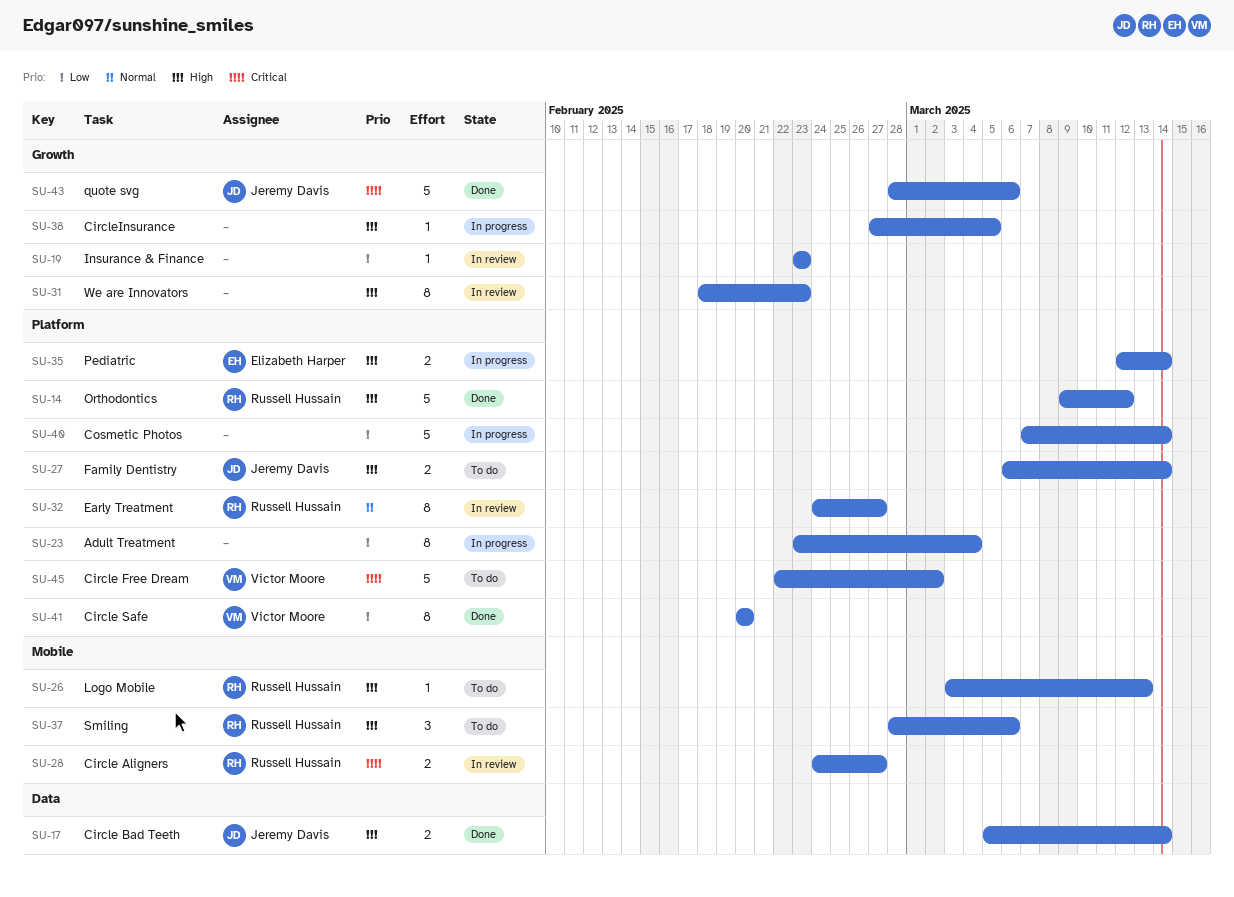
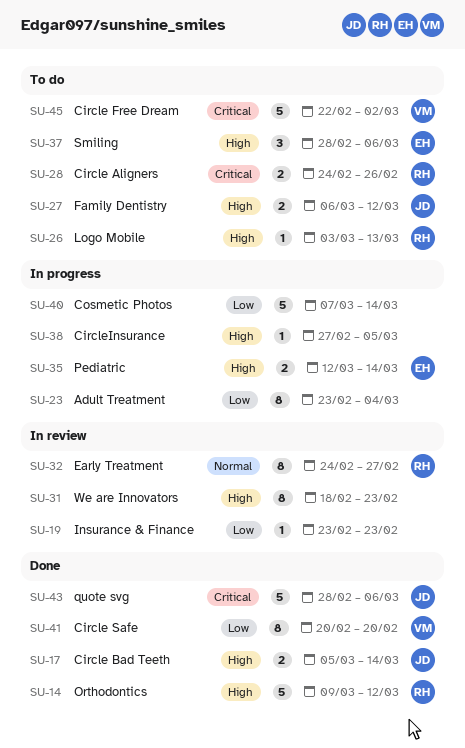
SU-27, due: Mar 14 -> Mar 12
SU-28, status: In review -> To do
SU-28, due: Feb 27 -> Feb 26
SU-37, owner: Russell Hussain -> Elizabeth Harper

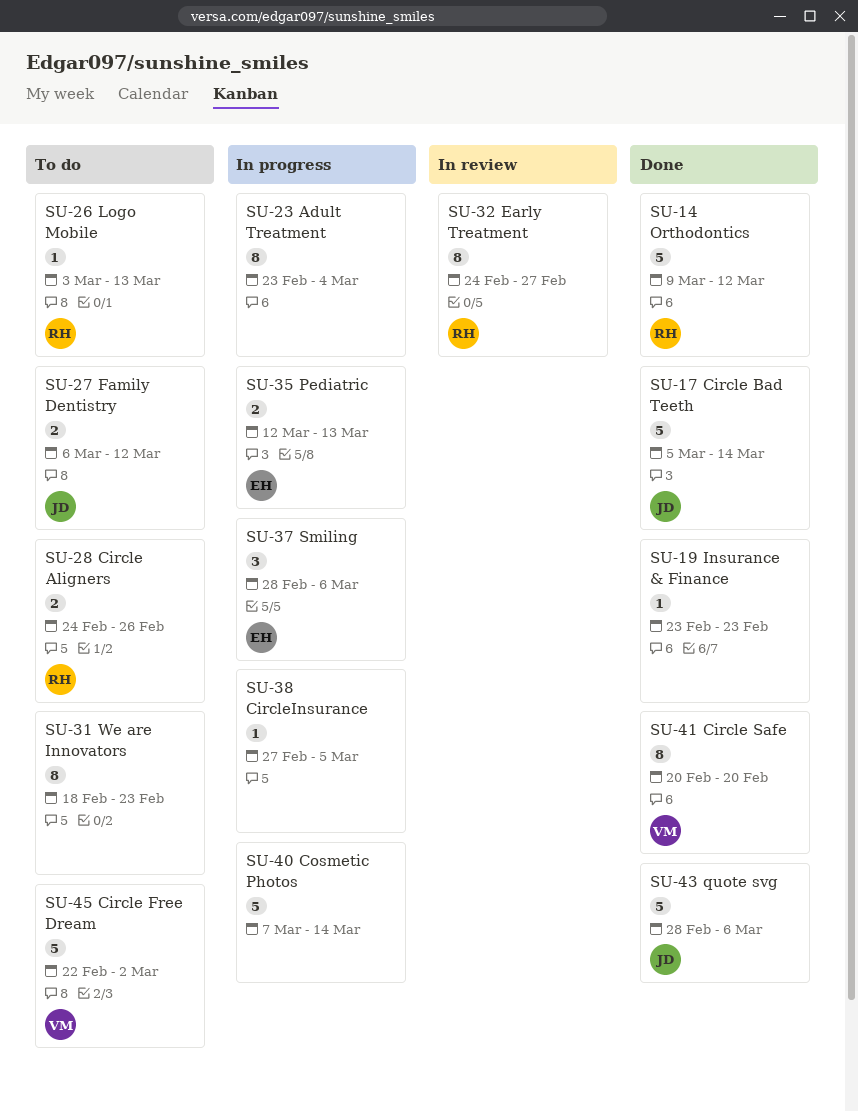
SU-17, estimate: 2 -> 5
SU-19, status: In review -> Done
SU-31, status: In review -> To do
SU-35, due: Mar 14 -> Mar 13
SU-37, status: To do -> In progress

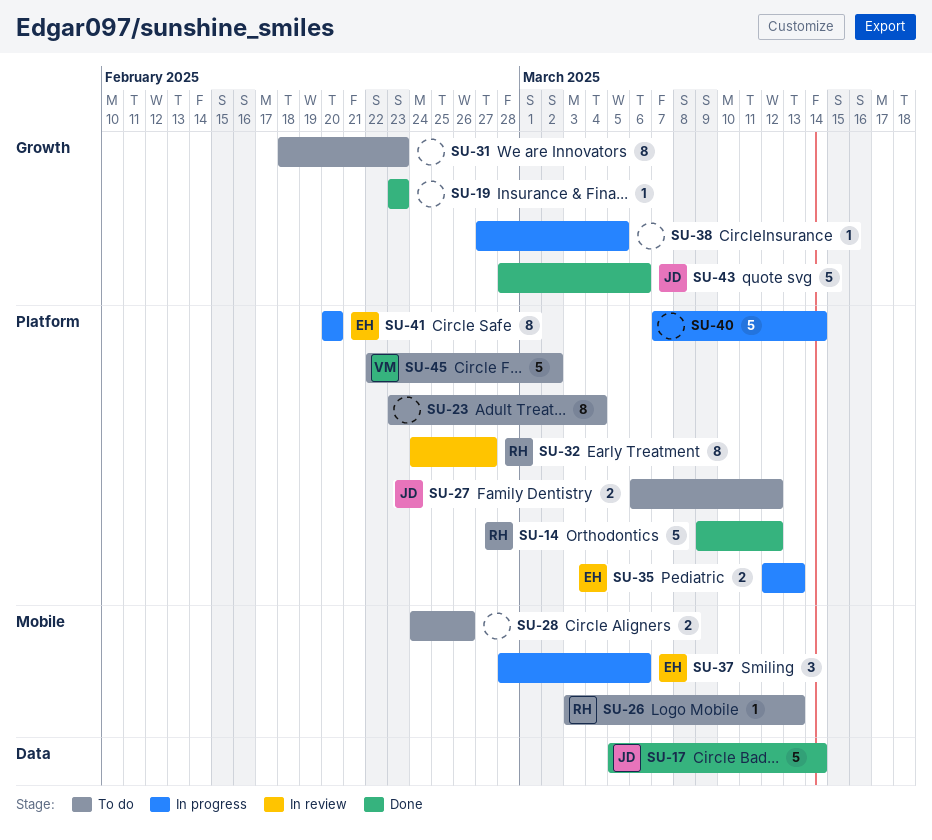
SU-23, status: In progress -> To do
SU-28, owner: RH -> none
SU-41, status: Done -> In progress
SU-41, owner: VM -> EH

